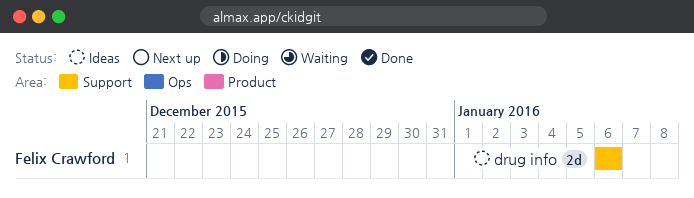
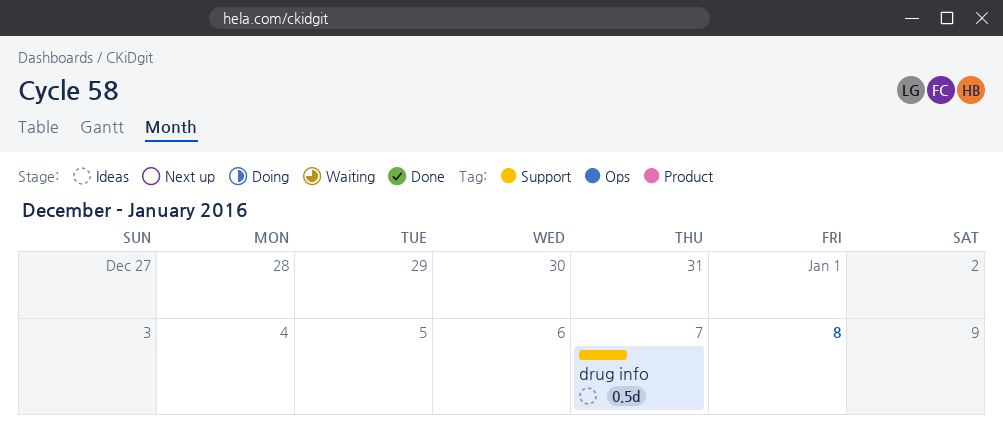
drug info, estimate: 2d -> 0.5d
drug info, due: Jan 6 -> Jan 7

